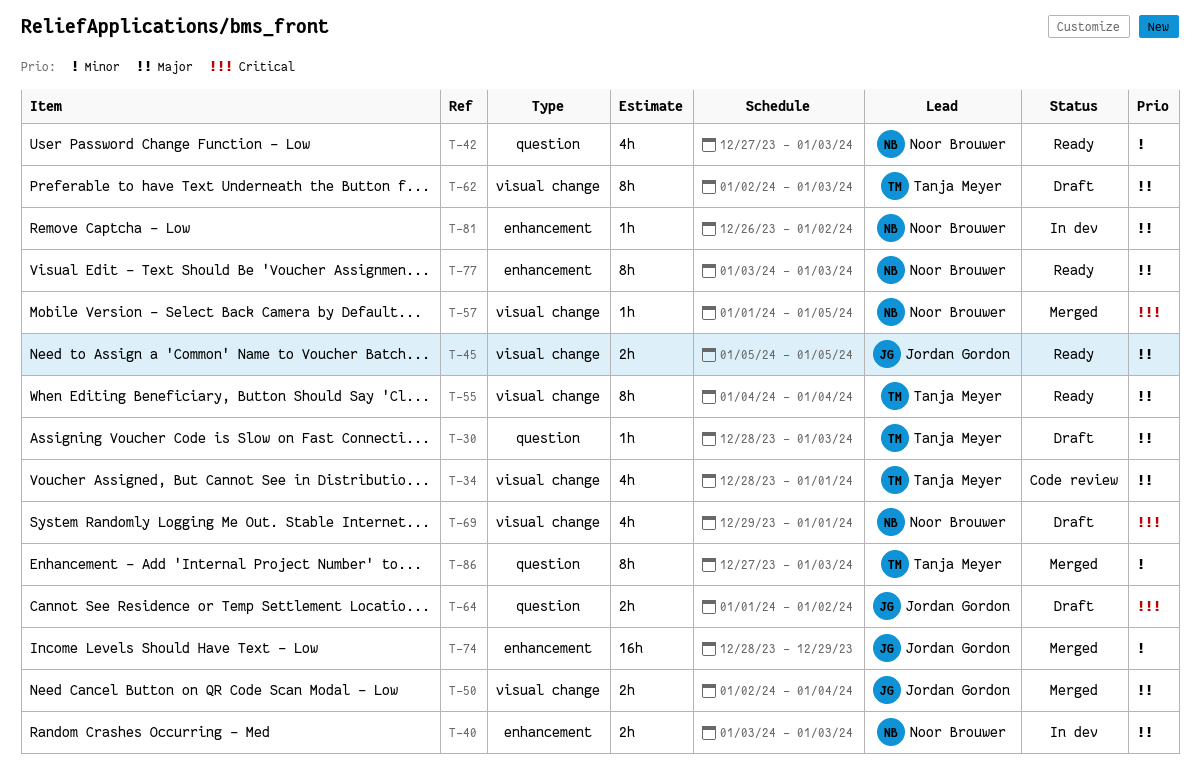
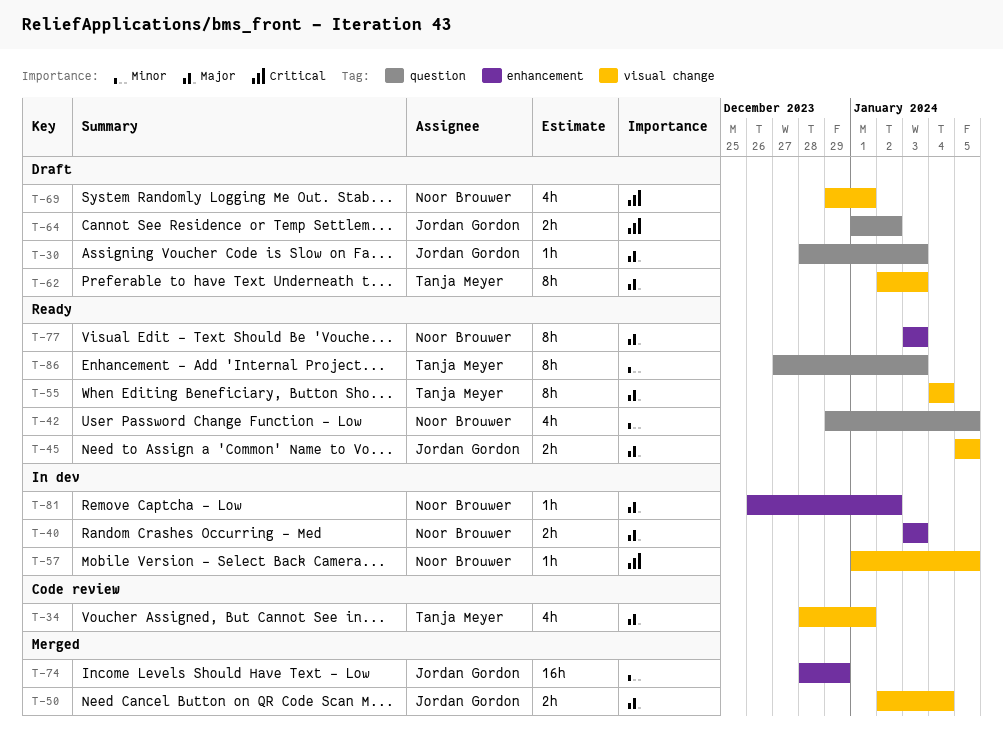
T-30, owner: Tanja Meyer -> Jordan Gordon
T-42, start: Dec 27 -> Dec 29
T-42, due: Jan 3 -> Jan 5
T-57, status: Merged -> In dev
T-86, status: Merged -> Ready

